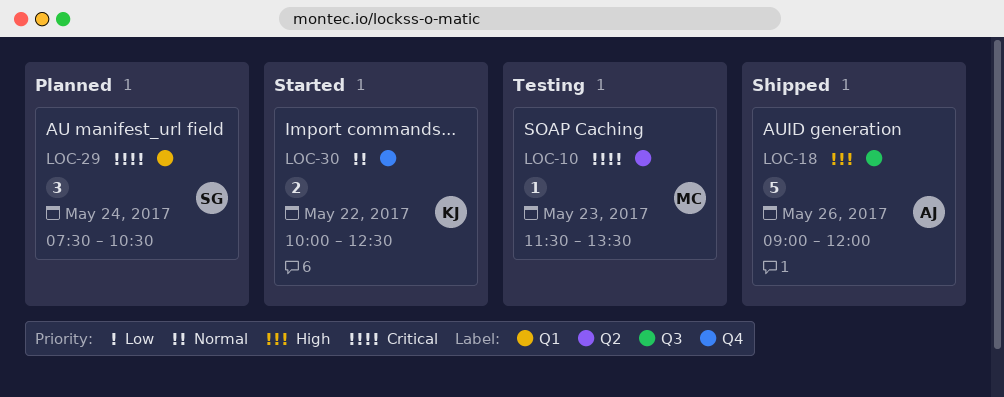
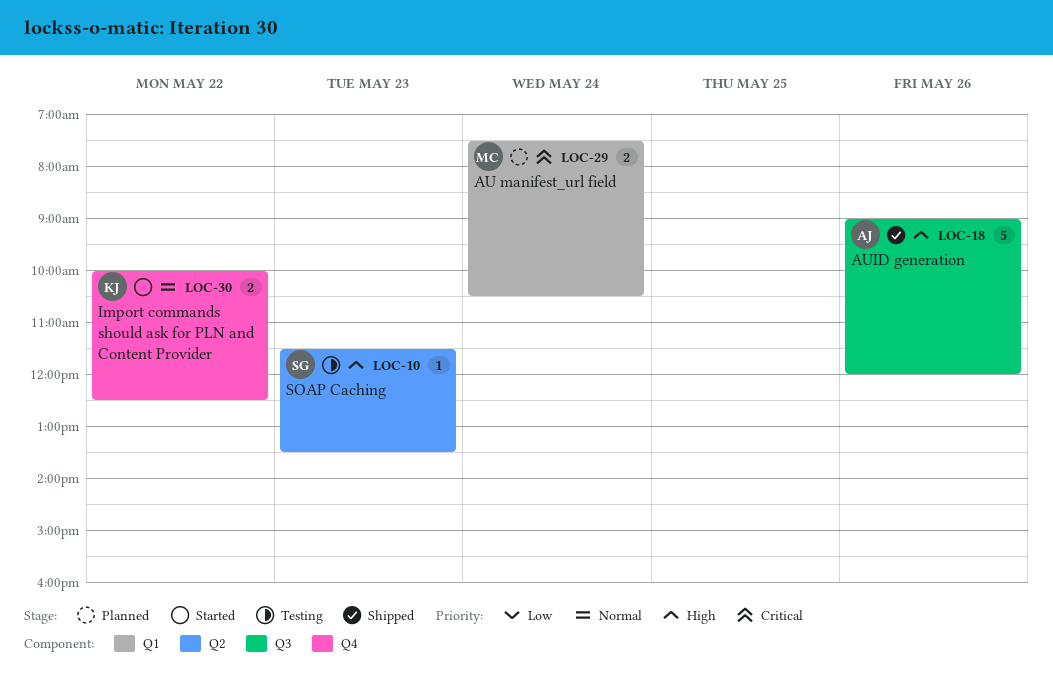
LOC-10, owner: MC -> SG
LOC-10, priority: Critical -> High
LOC-29, owner: SG -> MC
LOC-29, estimate: 3 -> 2

